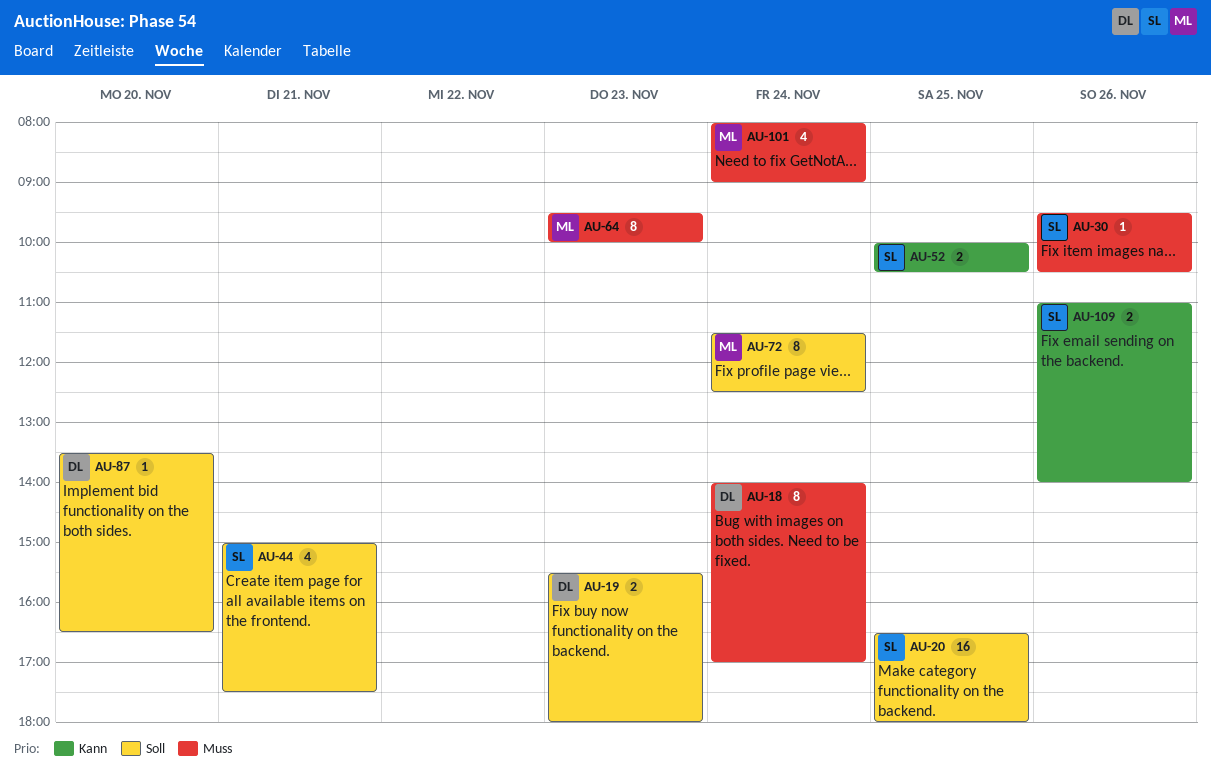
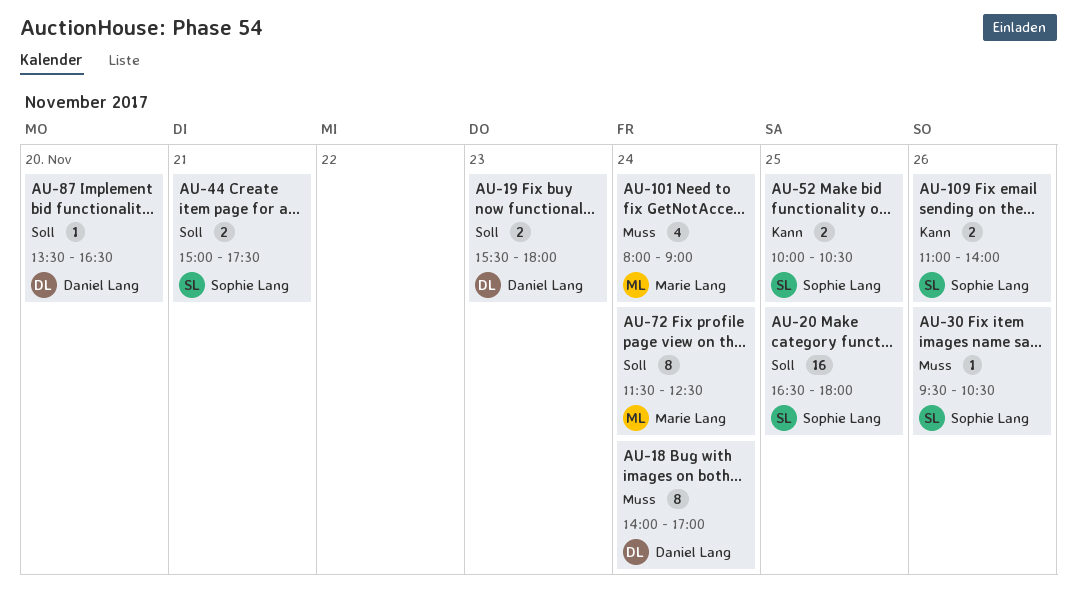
AU-44, estimate: 4 -> 2
AU-64: present -> none

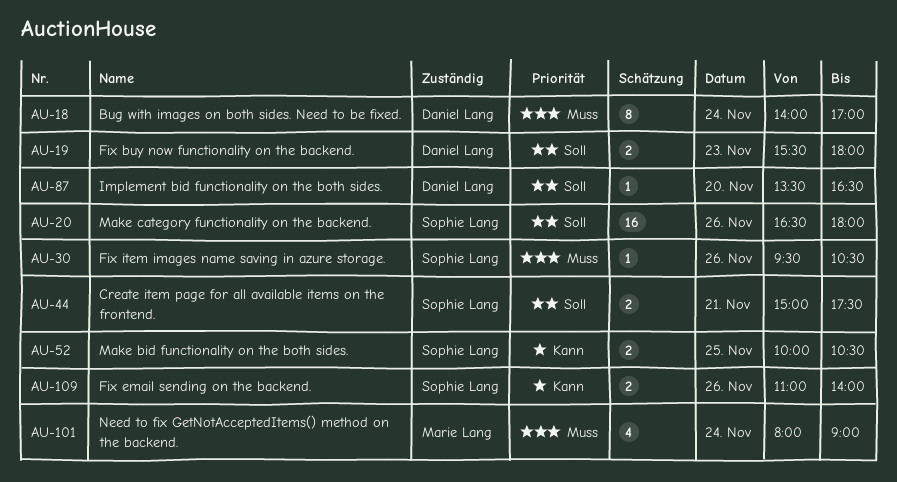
AU-20, day: Nov 25 -> Nov 26
AU-72: present -> none

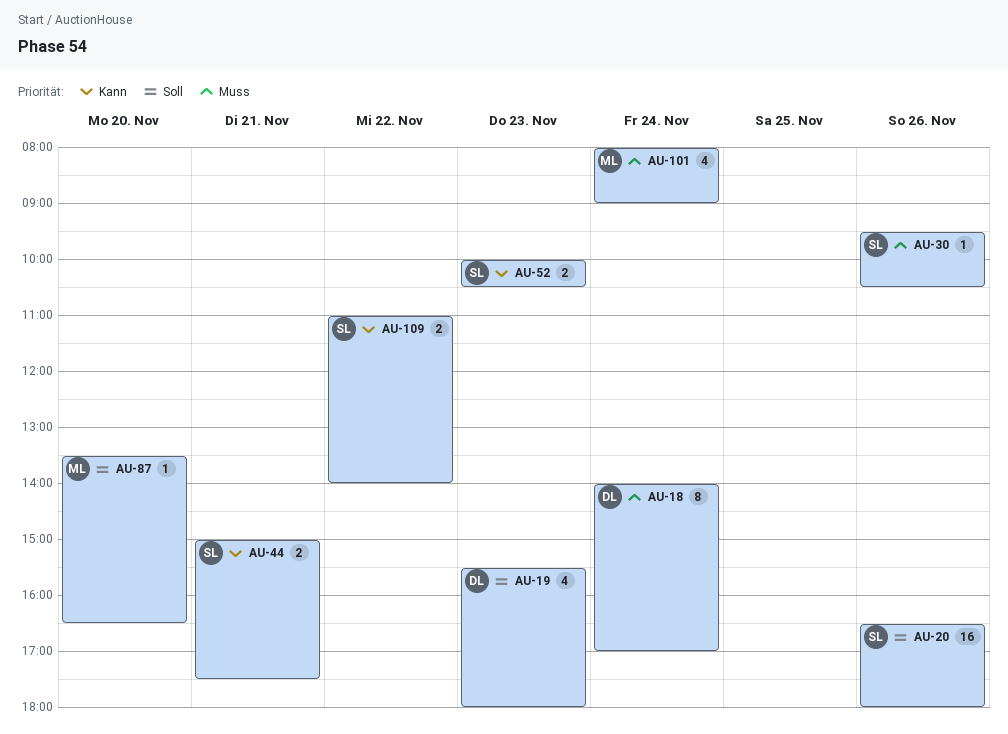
AU-19, estimate: 2 -> 4
AU-44, priority: Soll -> Kann
AU-52, day: Nov 25 -> Nov 23
AU-87, owner: Daniel Lang -> Marie Lang
AU-109, day: Nov 26 -> Nov 22

